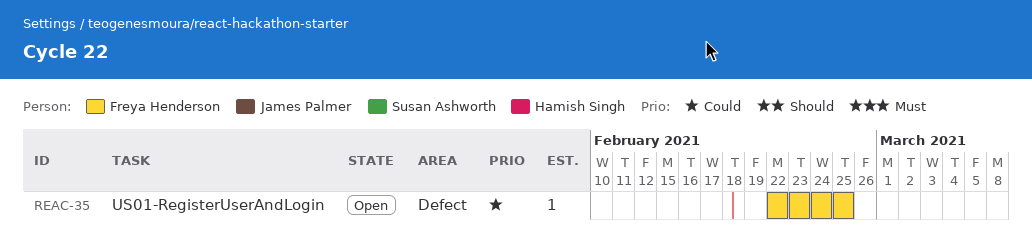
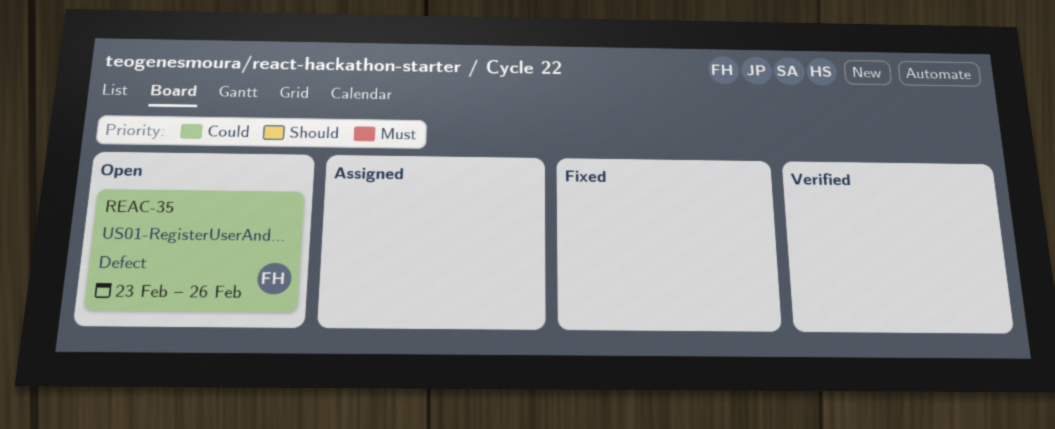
REAC-35, start: Feb 22 -> Feb 23
REAC-35, due: Feb 25 -> Feb 26

